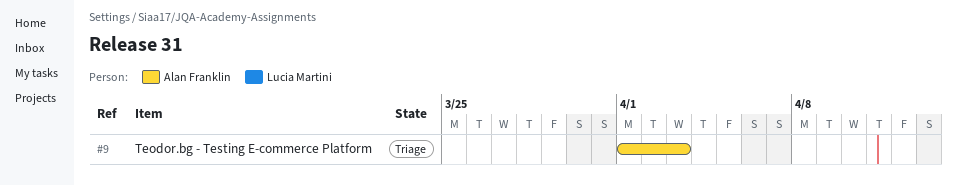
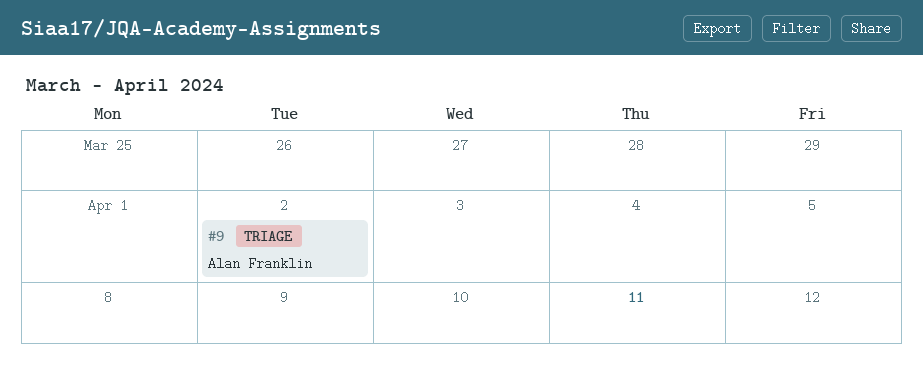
#9, due: Apr 3 -> Apr 2

